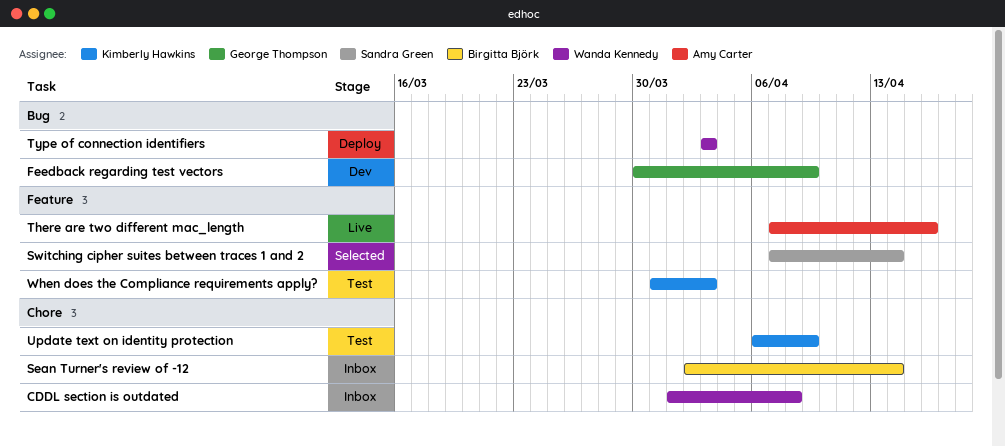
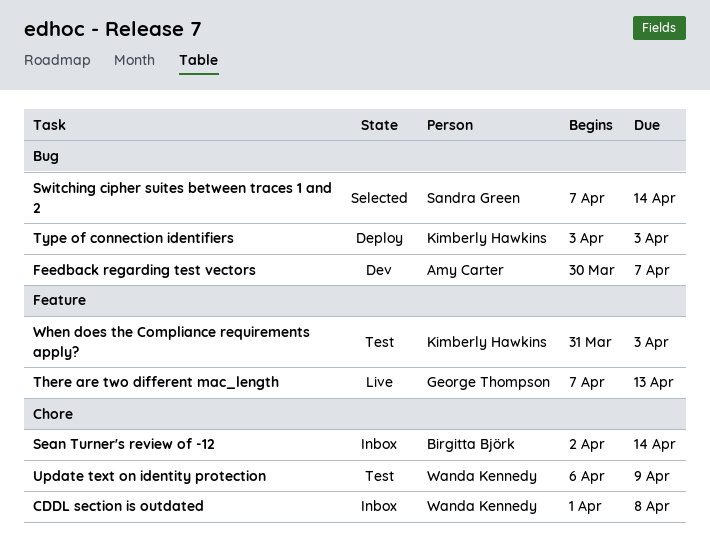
Feedback regarding test vectors, owner: George Thompson -> Amy Carter
Feedback regarding test vectors, due: Apr 9 -> Apr 7
Switching cipher suites between traces 1 and 2, label: Feature -> Bug
There are two different mac_length, owner: Amy Carter -> George Thompson
There are two different mac_length, due: Apr 16 -> Apr 13
Type of connection identifiers, owner: Wanda Kennedy -> Kimberly Hawkins
Update text on identity protection, owner: Kimberly Hawkins -> Wanda Kennedy

